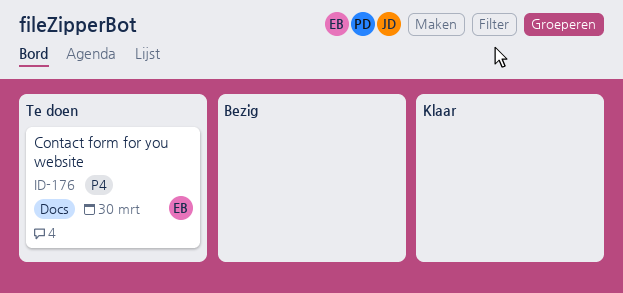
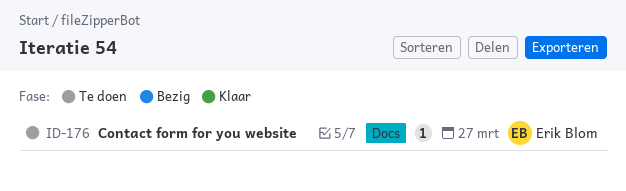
ID-176, due: Mar 30 -> Mar 27

